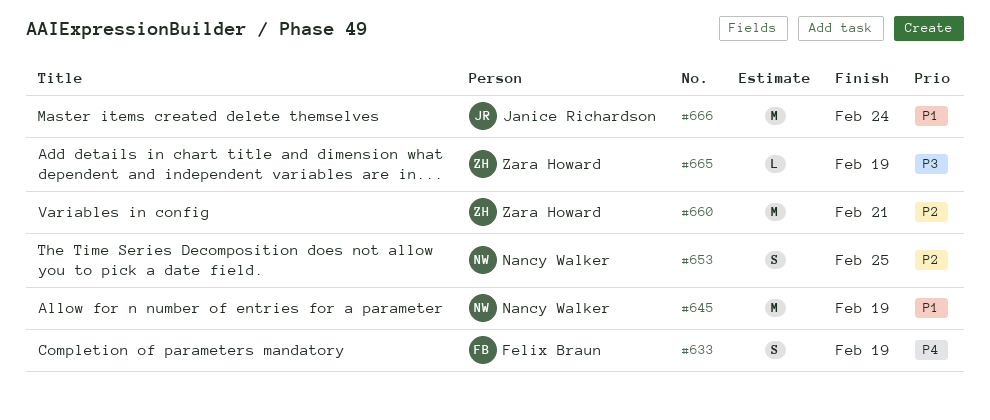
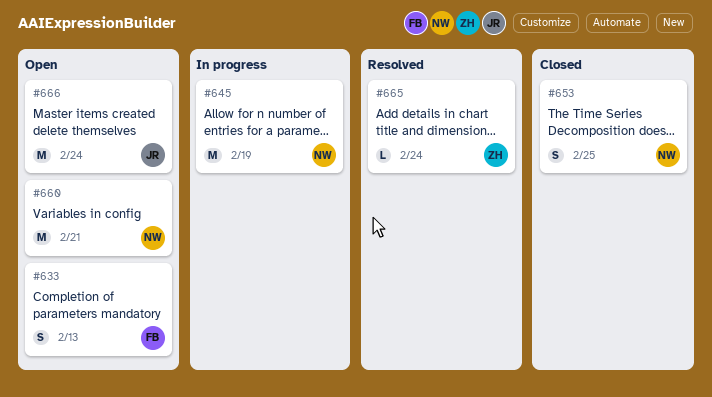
#633, due: Feb 19 -> Feb 13
#660, owner: Zara Howard -> Nancy Walker
#665, due: Feb 19 -> Feb 24

